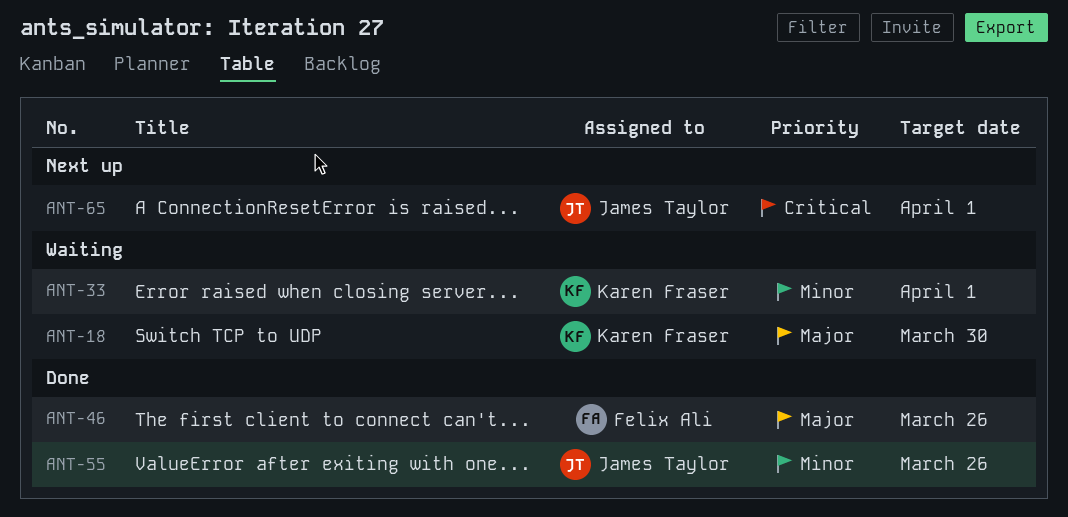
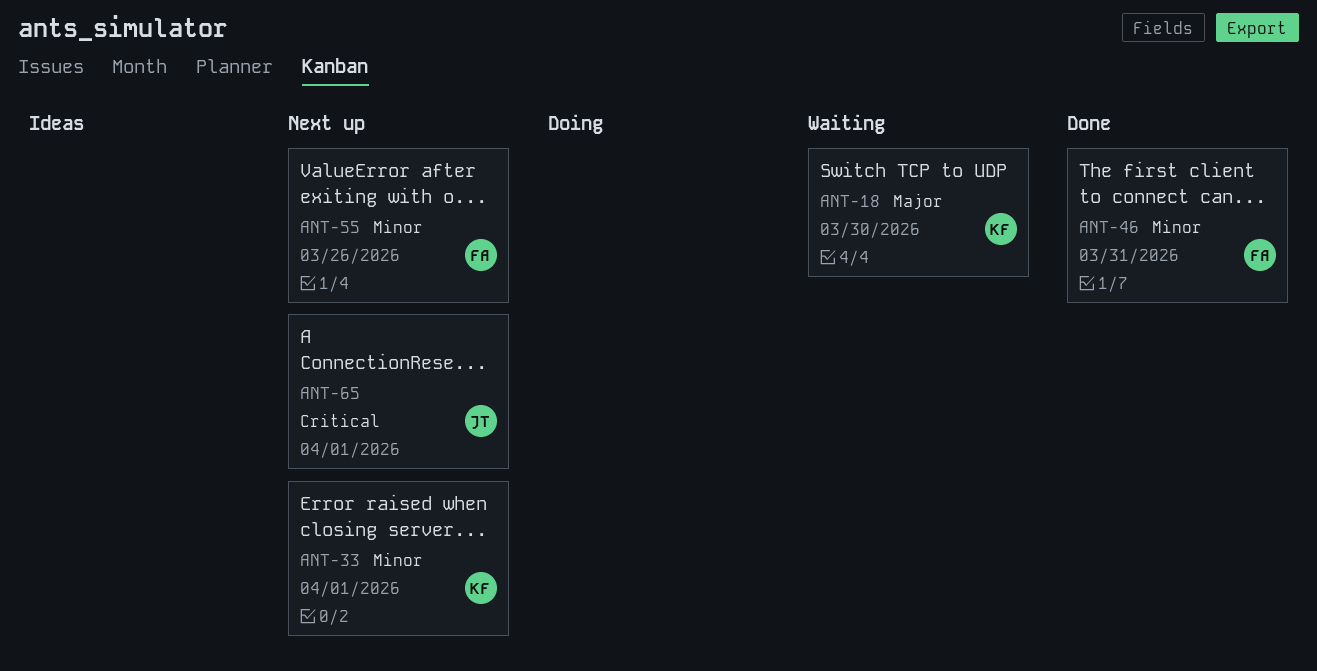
ANT-33, status: Waiting -> Next up
ANT-46, priority: Major -> Minor
ANT-46, due: Mar 26 -> Mar 31
ANT-55, status: Done -> Next up
ANT-55, owner: James Taylor -> Felix Ali

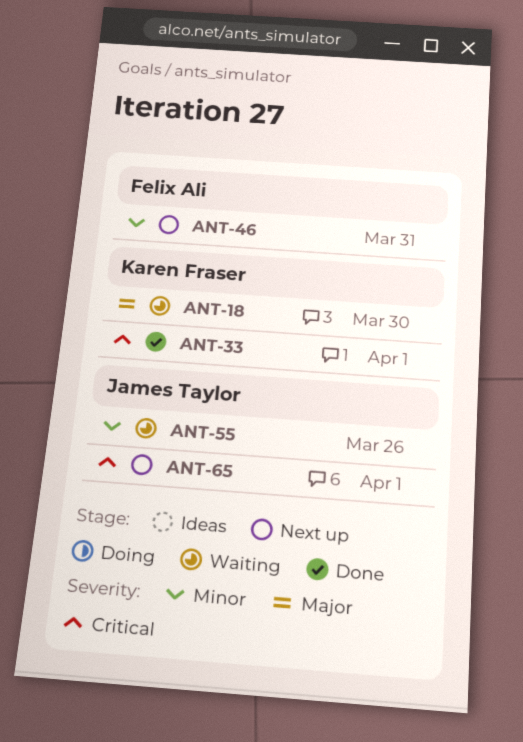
ANT-33, status: Next up -> Done
ANT-33, priority: Minor -> Critical
ANT-46, status: Done -> Next up
ANT-55, status: Next up -> Waiting
ANT-55, owner: Felix Ali -> James Taylor

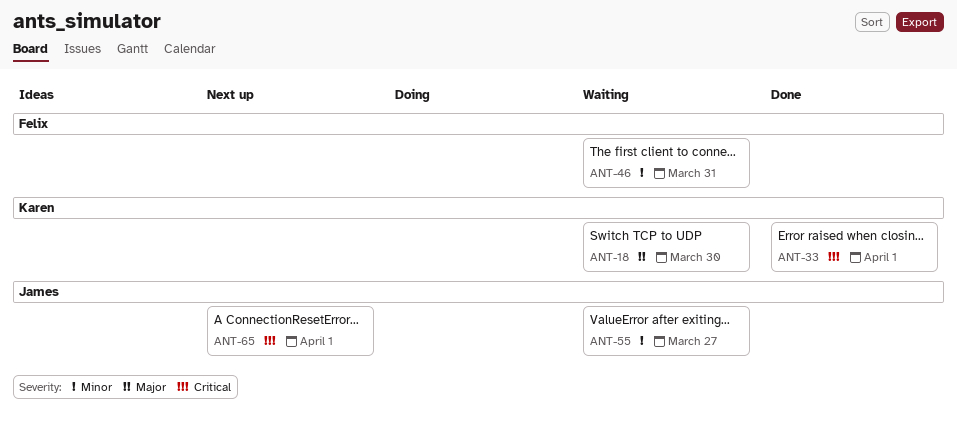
ANT-46, status: Next up -> Waiting
ANT-55, due: Mar 26 -> Mar 27

